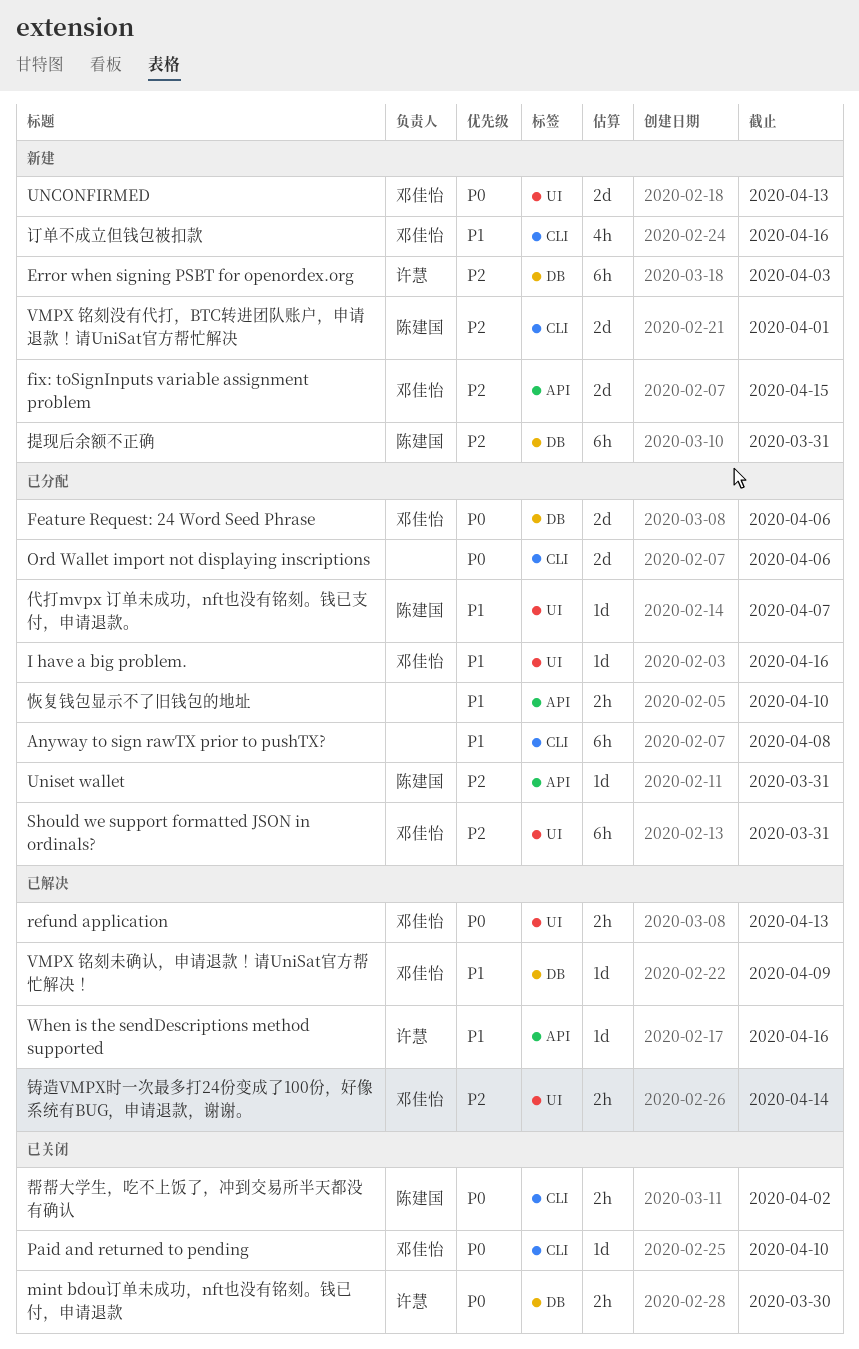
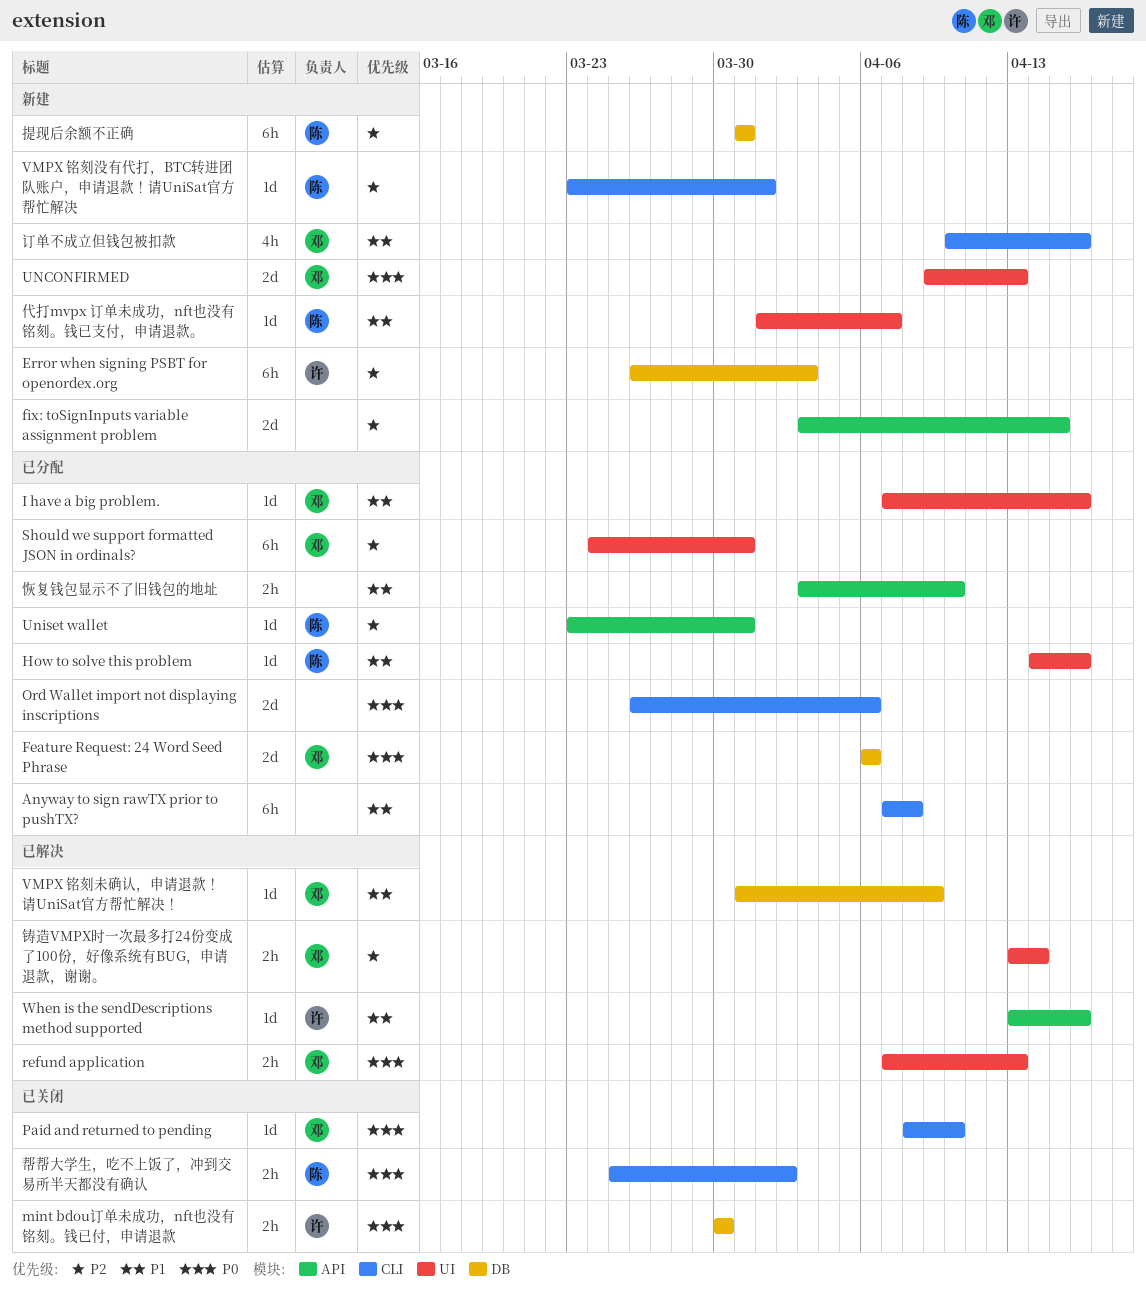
fix: toSignInputs variable assignment problem, owner: 邓佳怡 -> none
How to solve this problem: none -> present
VMPX 铭刻没有代打，BTC转进团队账户，申请退款！请UniSat官方帮忙解决, estimate: 2d -> 1d
代打mvpx 订单未成功，nft也没有铭刻。钱已支付，申请退款。, status: 已分配 -> 新建

